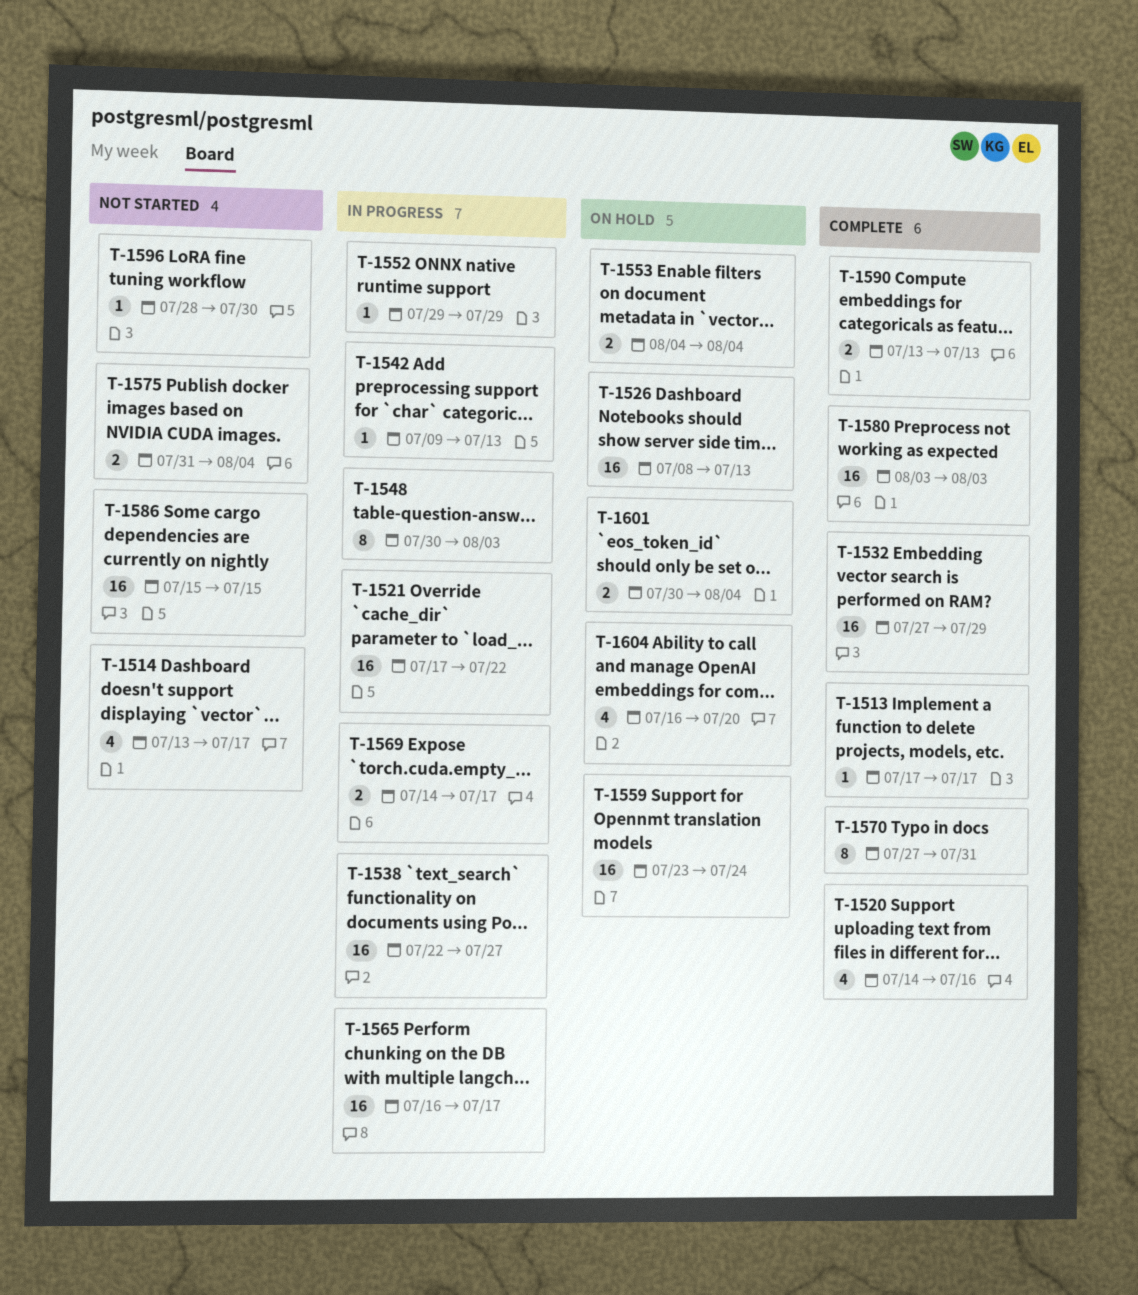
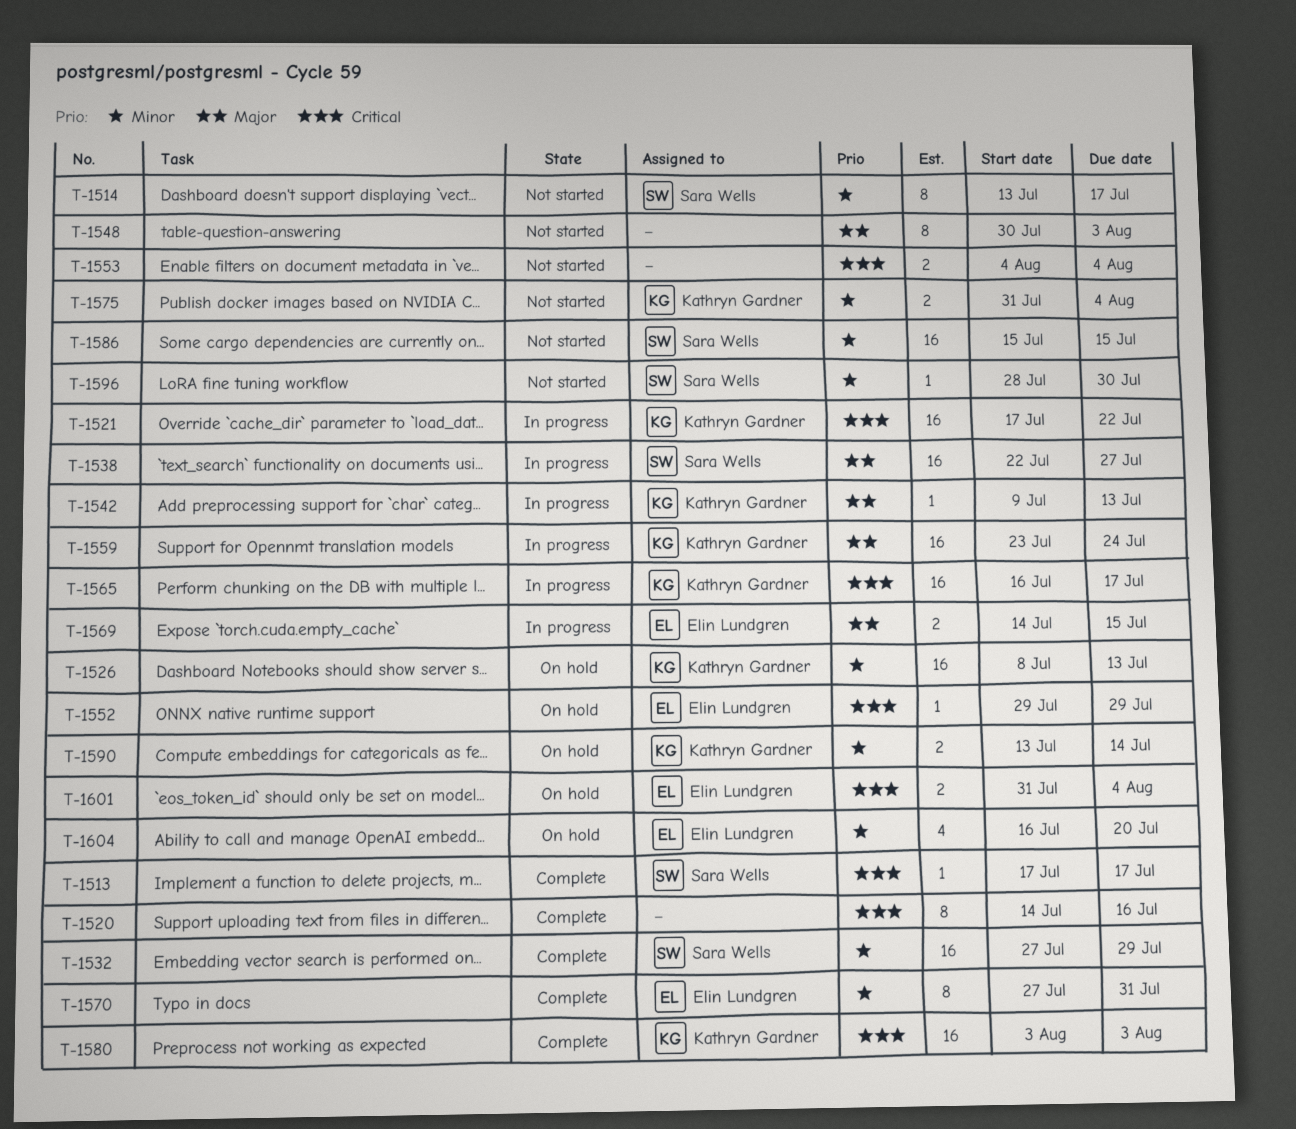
T-1514, estimate: 4 -> 8
T-1520, estimate: 4 -> 8
T-1548, status: In progress -> Not started
T-1552, status: In progress -> On hold
T-1553, status: On hold -> Not started
T-1559, status: On hold -> In progress
T-1569, due: Jul 17 -> Jul 15
T-1590, status: Complete -> On hold
T-1590, due: Jul 13 -> Jul 14
T-1601, start: Jul 30 -> Jul 31

